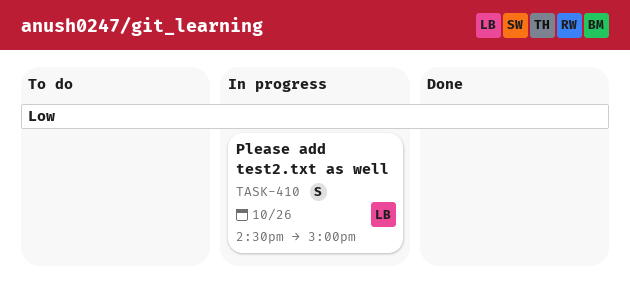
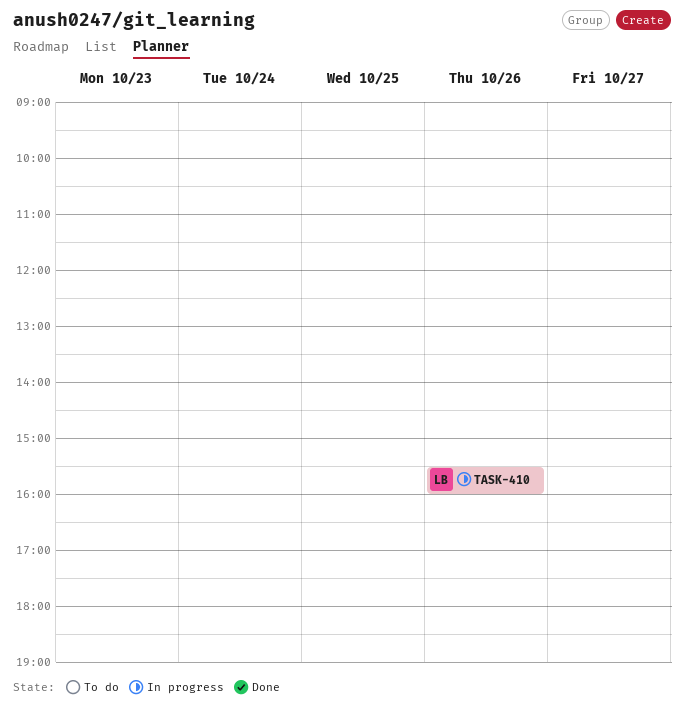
TASK-410, begins: 14:30 -> 15:30
TASK-410, ends: 15:00 -> 16:00

